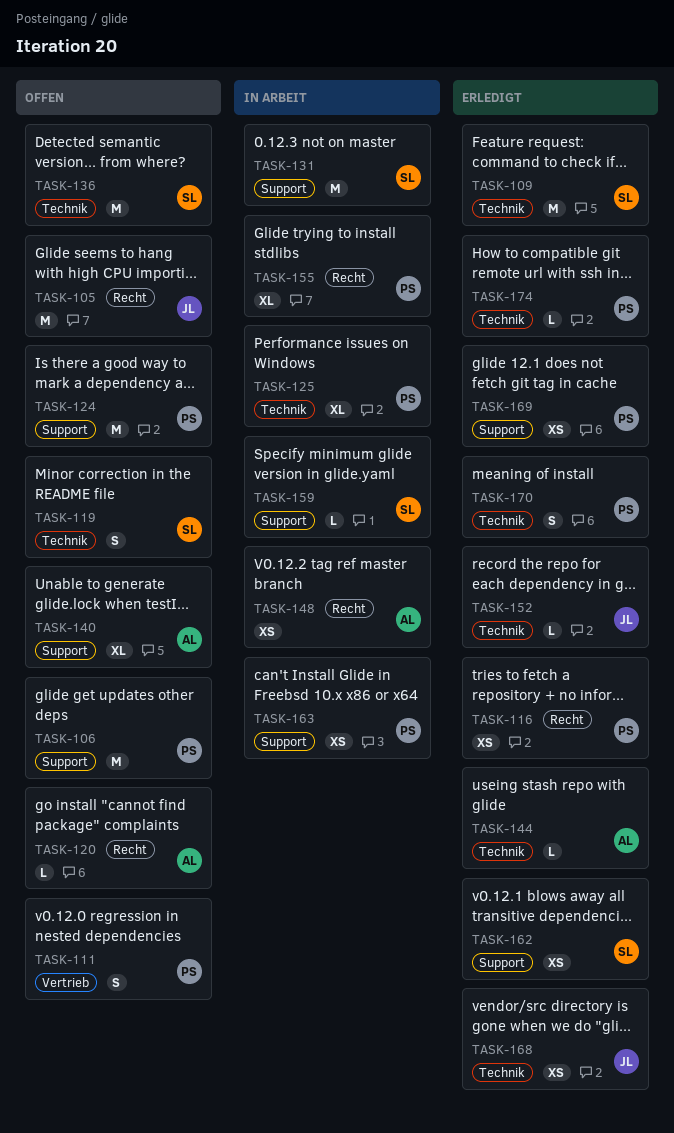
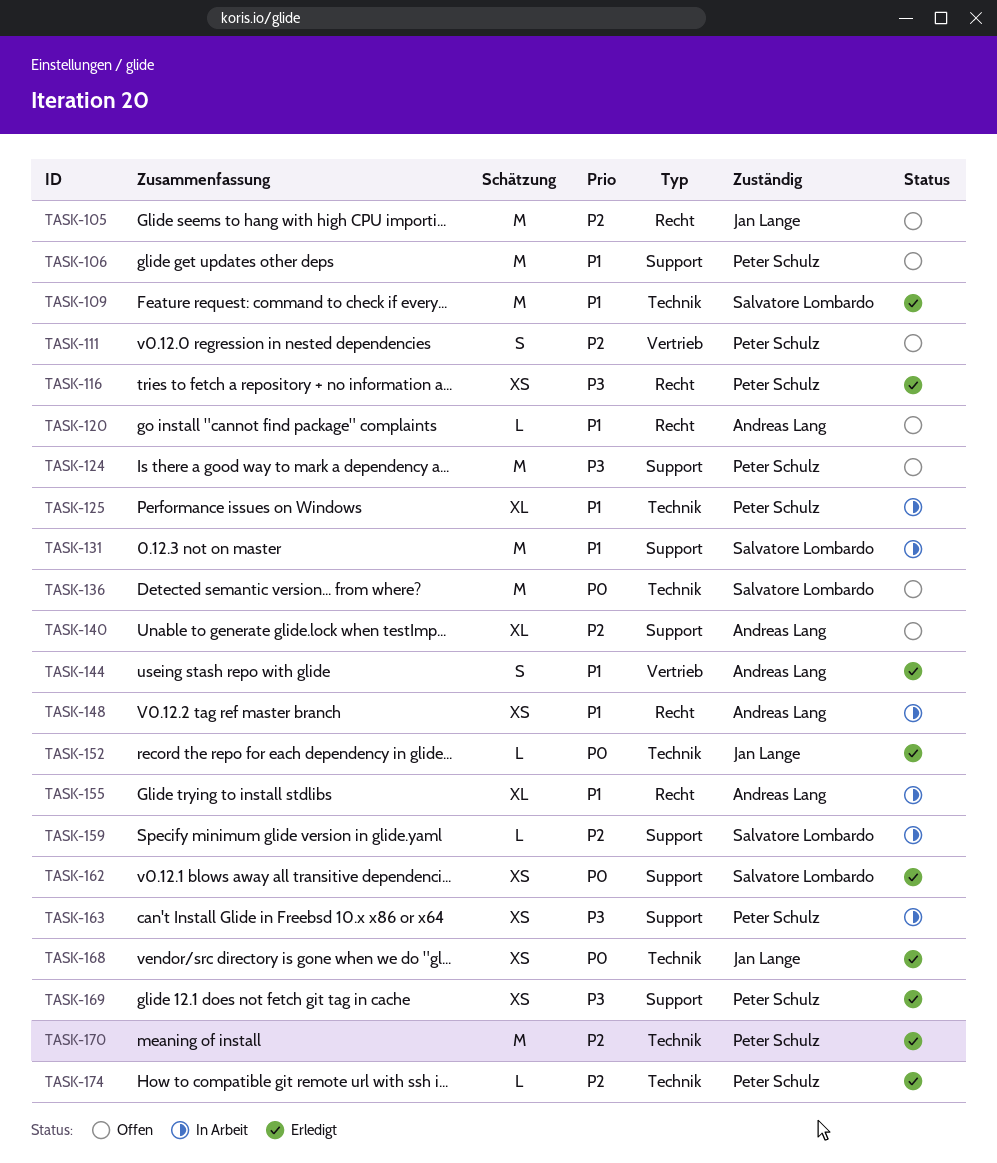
TASK-119: present -> none
TASK-144, label: Technik -> Vertrieb
TASK-144, estimate: L -> S
TASK-155, owner: Peter Schulz -> Andreas Lang
TASK-170, estimate: S -> M

